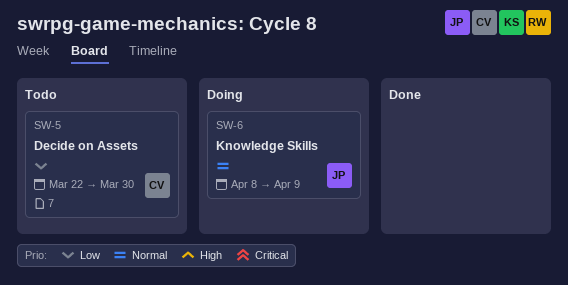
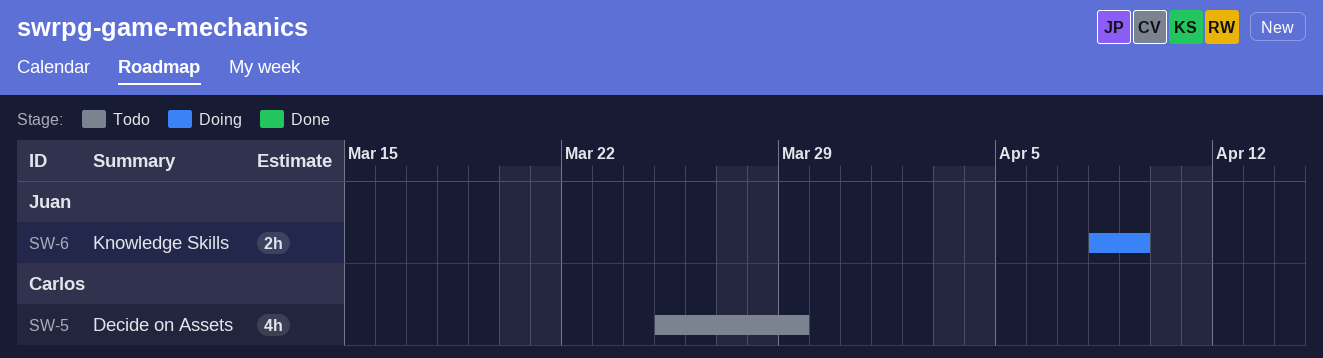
SW-5, start: Mar 22 -> Mar 25
SW-5, due: Mar 30 -> Mar 29

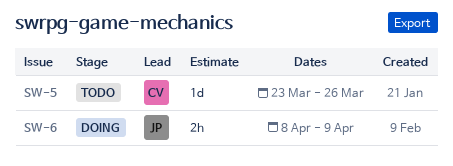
SW-5, estimate: 4h -> 1d
SW-5, start: Mar 25 -> Mar 23
SW-5, due: Mar 29 -> Mar 26

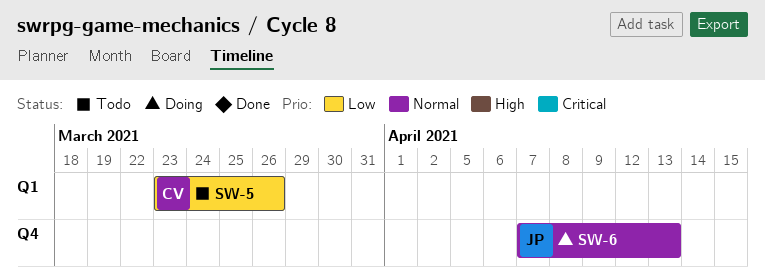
SW-6, start: Apr 8 -> Apr 7
SW-6, due: Apr 9 -> Apr 13

